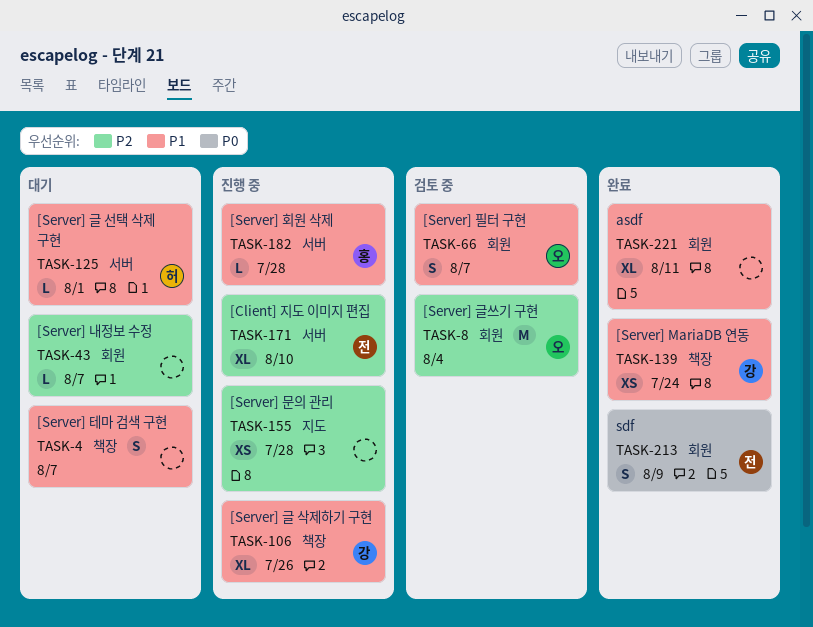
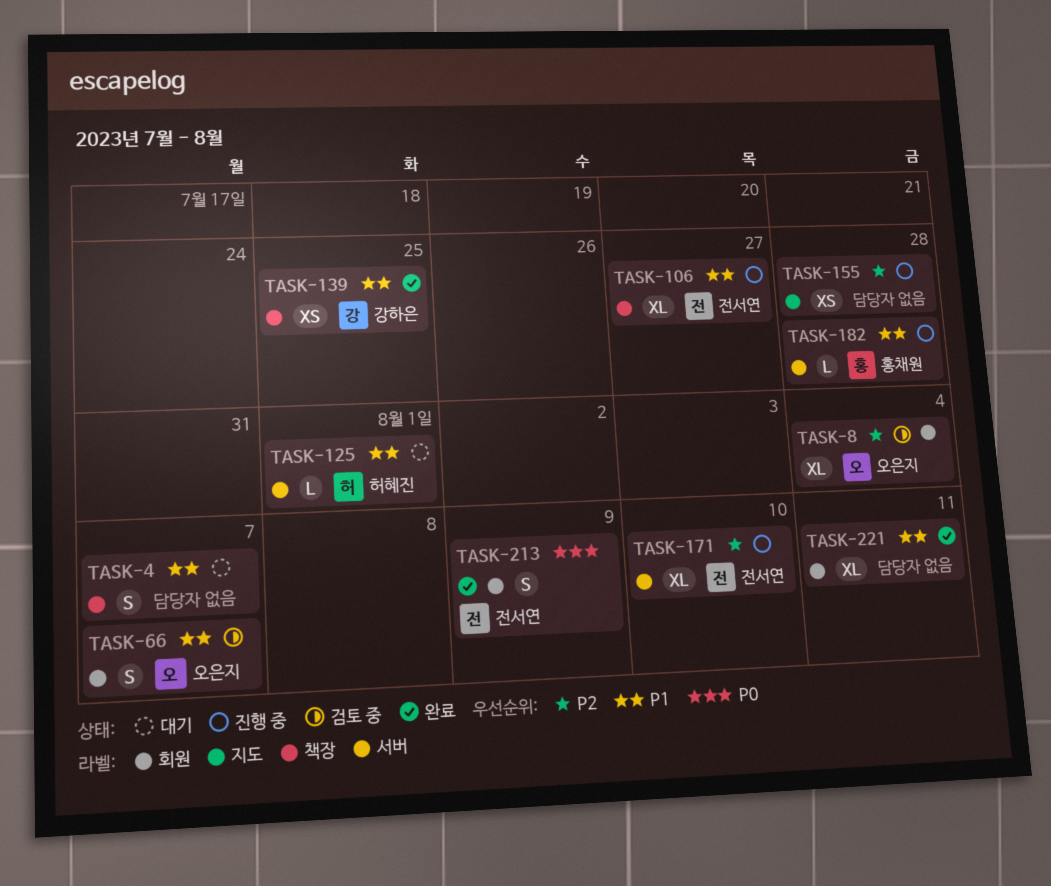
TASK-8, estimate: M -> XL
TASK-43: present -> none
TASK-106, owner: 강하은 -> 전서연
TASK-106, due: Jul 26 -> Jul 27
TASK-139, due: Jul 24 -> Jul 25

